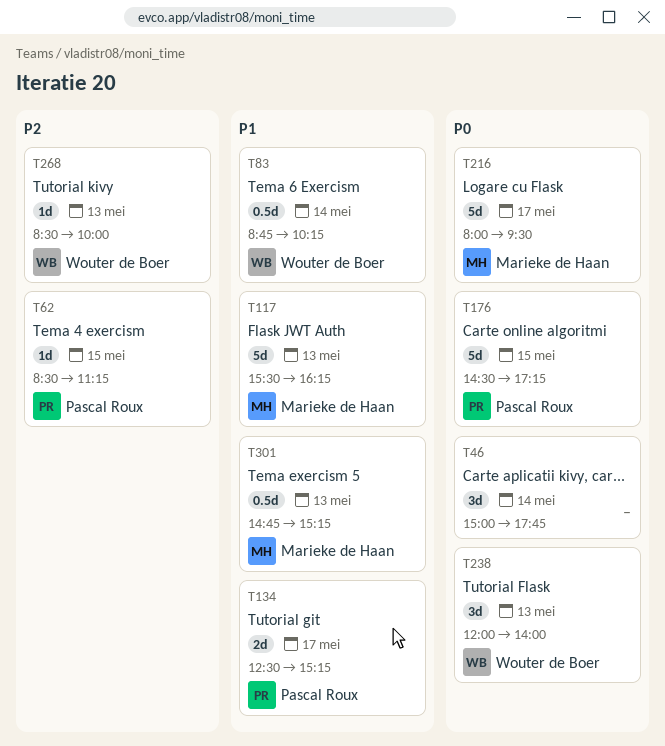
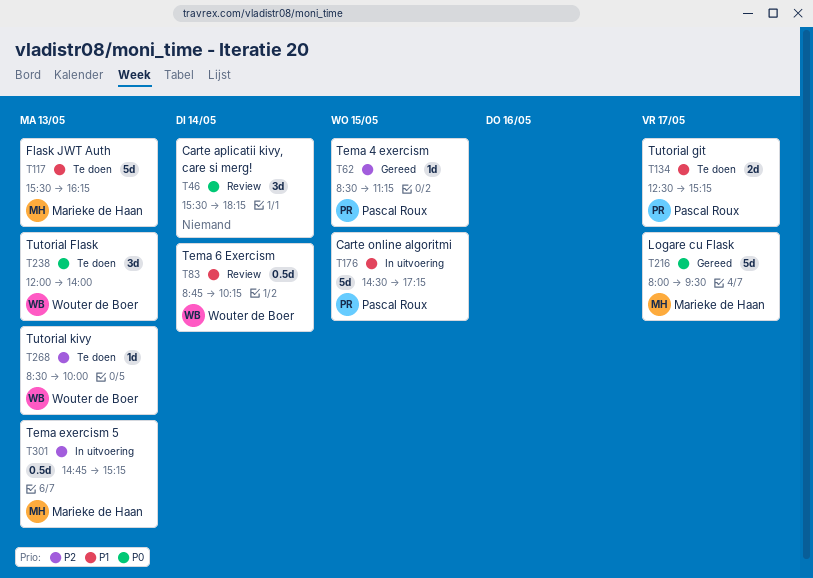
T46, begins: 15:00 -> 15:30
T46, ends: 17:45 -> 18:15
T176, priority: P0 -> P1
T301, priority: P1 -> P2

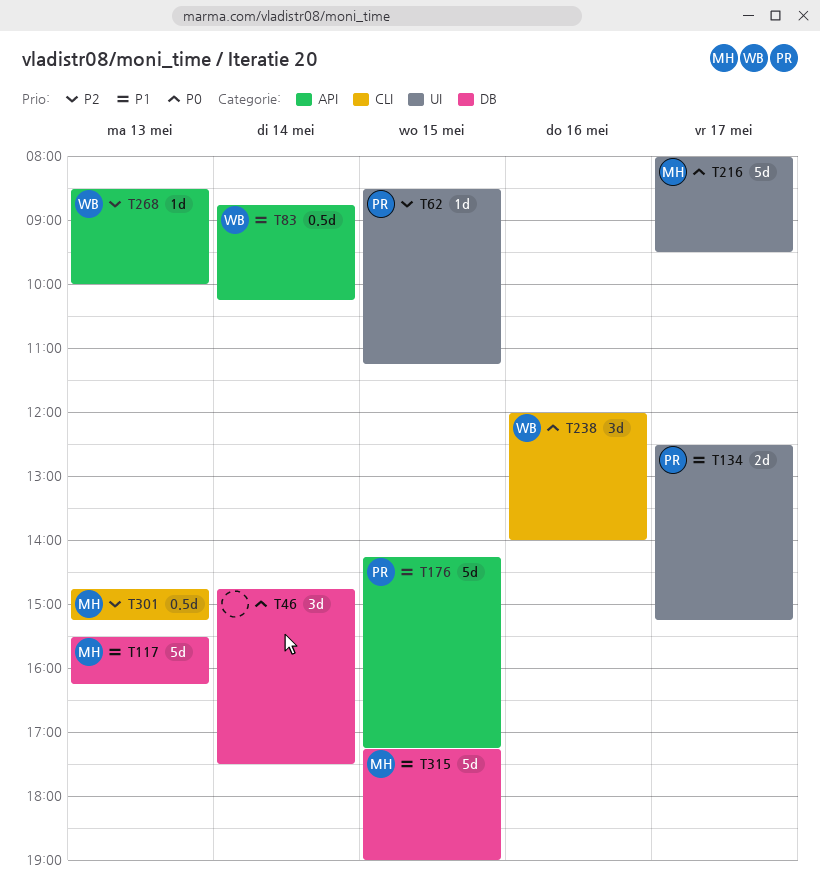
T46, begins: 15:30 -> 14:45
T46, ends: 18:15 -> 17:30
T176, begins: 14:30 -> 14:15
T238, day: May 13 -> May 16
T315: none -> present

